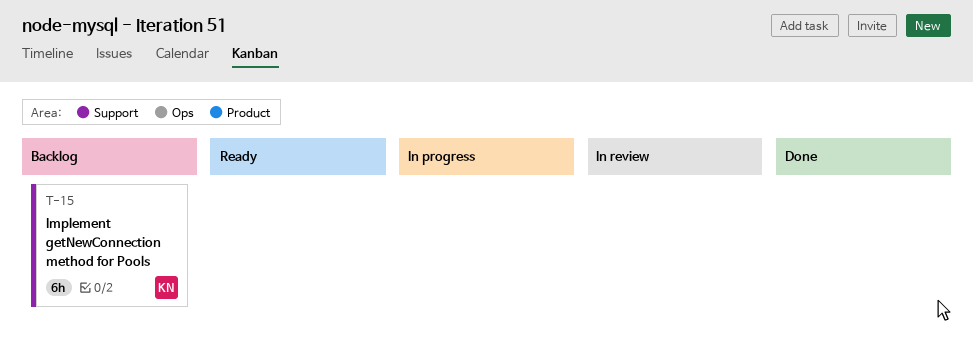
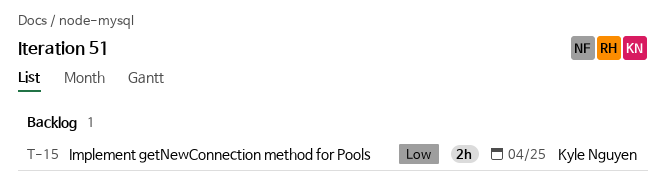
T-15, estimate: 6h -> 2h

